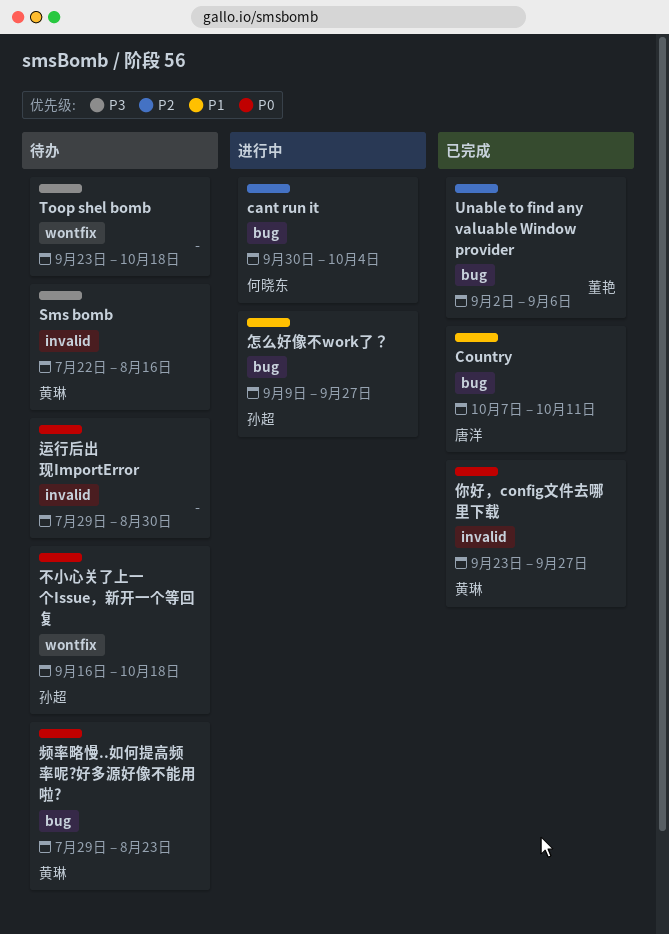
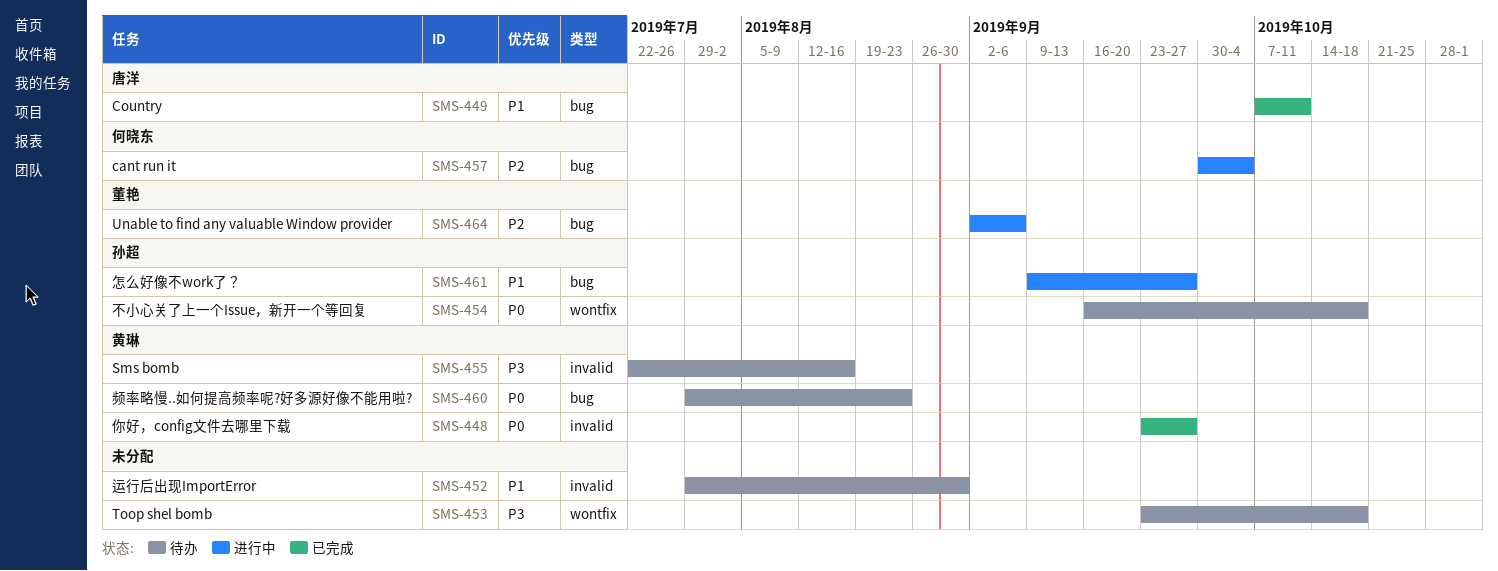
Unable to find any valuable Window provider, status: 已完成 -> 进行中
运行后出现ImportError, priority: P0 -> P1

